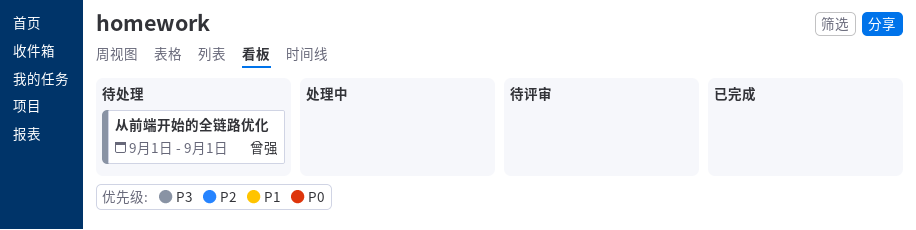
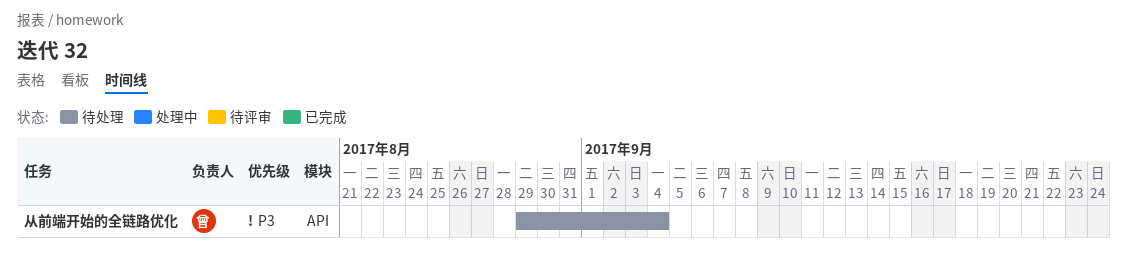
从前端开始的全链路优化, start: Sep 1 -> Aug 29
从前端开始的全链路优化, due: Sep 1 -> Sep 4

